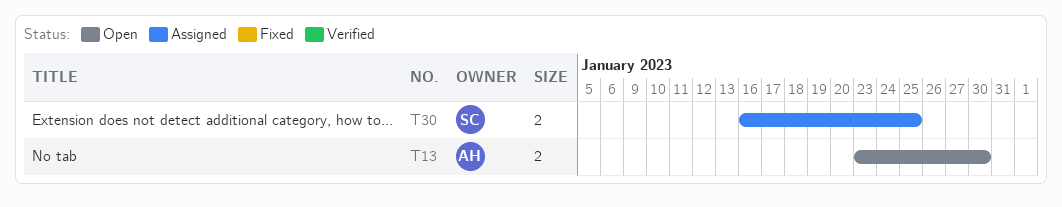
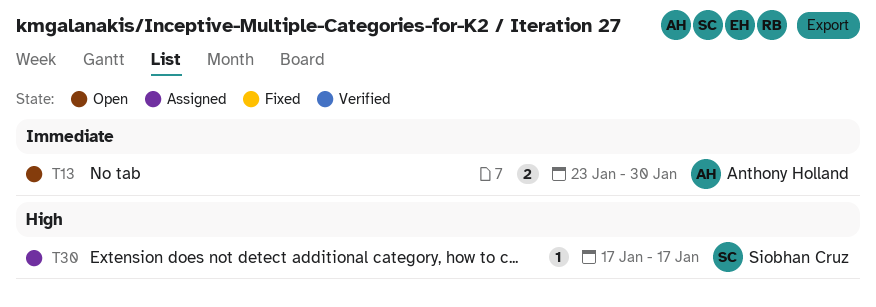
T30, estimate: 2 -> 1
T30, start: Jan 16 -> Jan 17
T30, due: Jan 25 -> Jan 17

